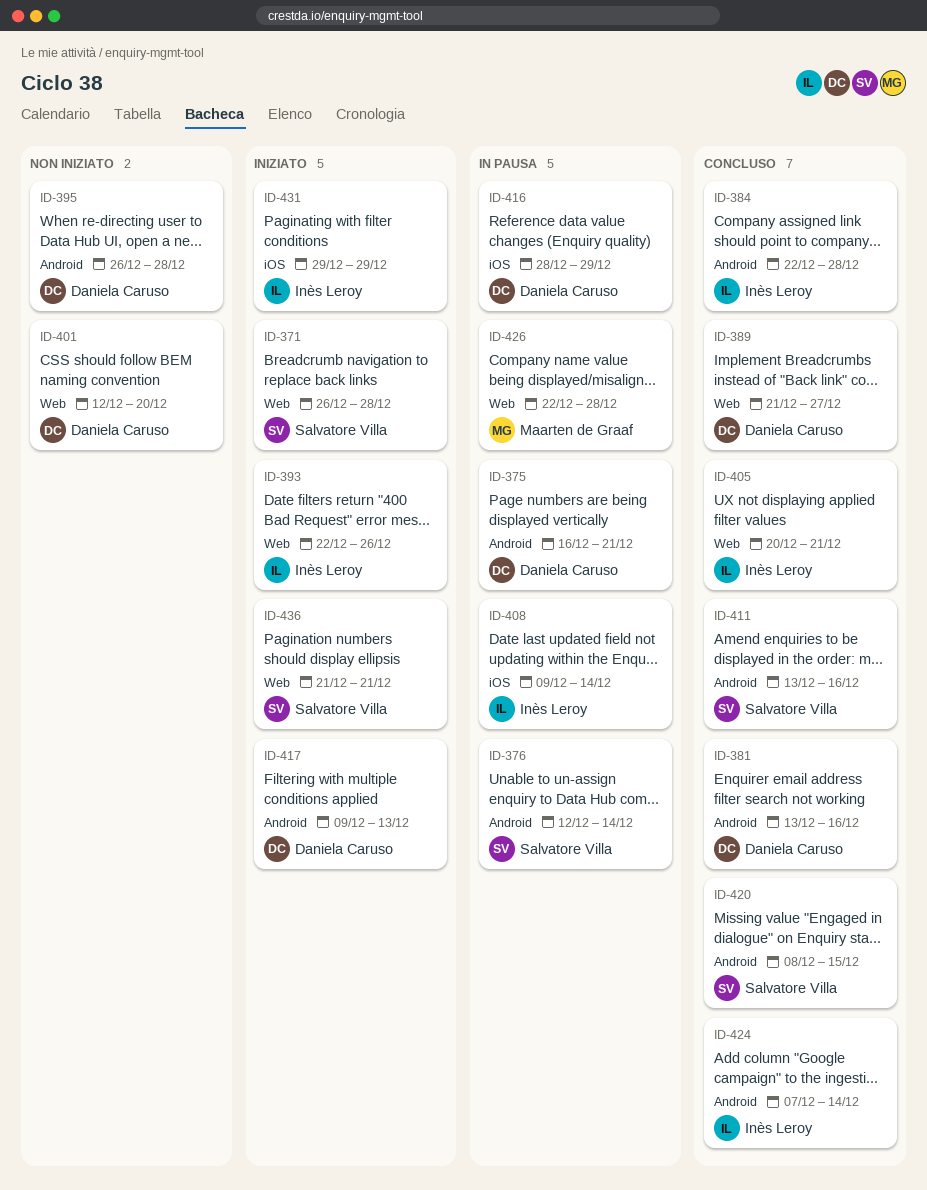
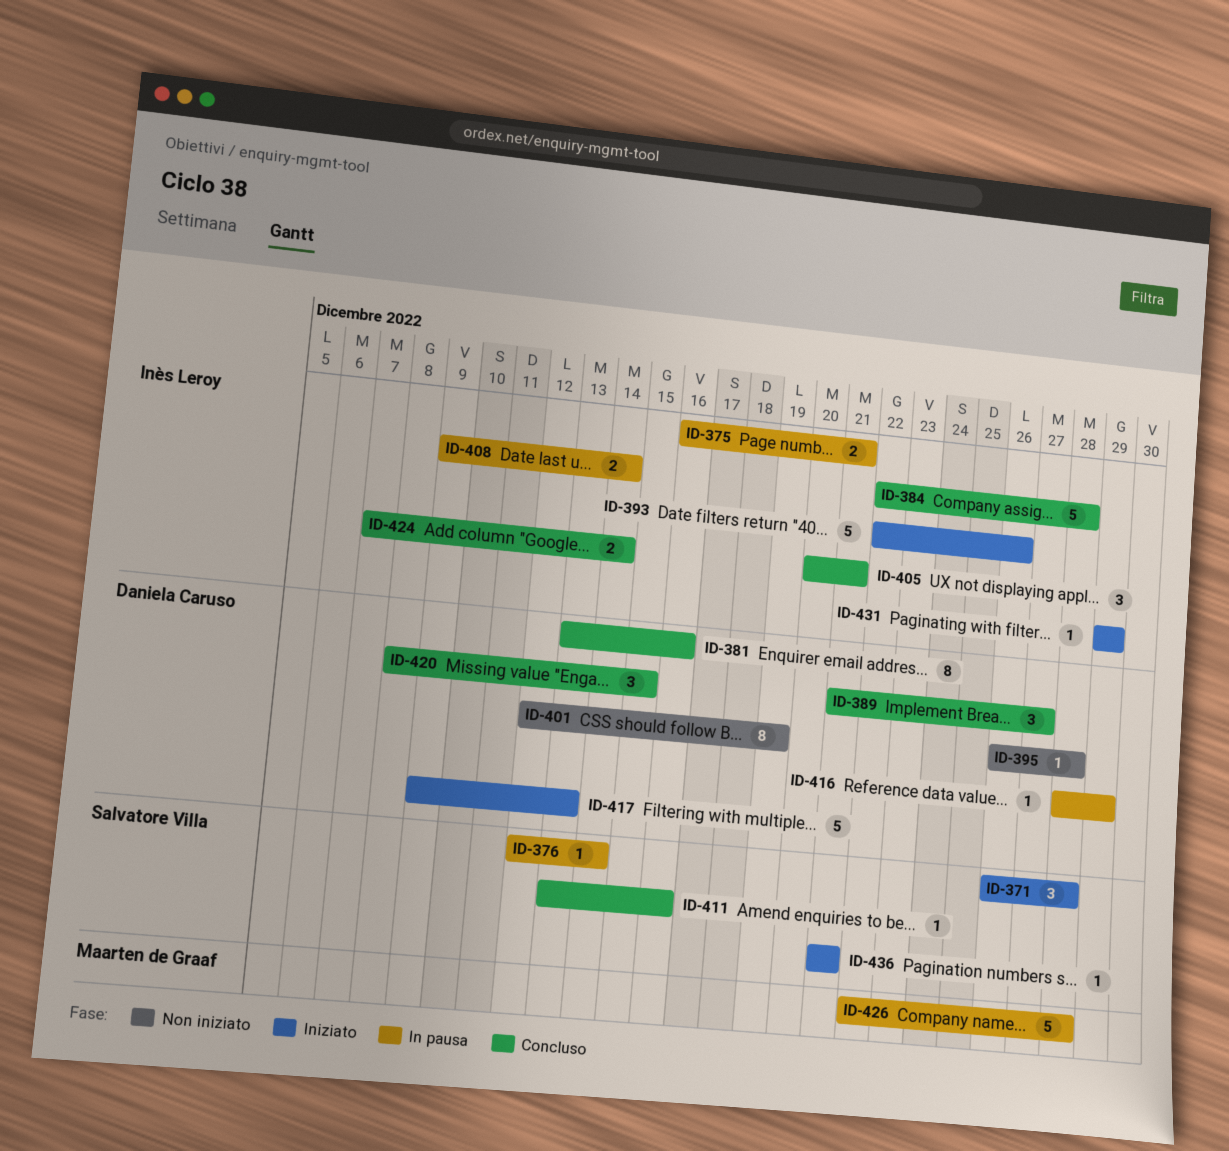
ID-375, owner: Daniela Caruso -> Inès Leroy
ID-401, due: Dec 20 -> Dec 19
ID-420, owner: Salvatore Villa -> Daniela Caruso

